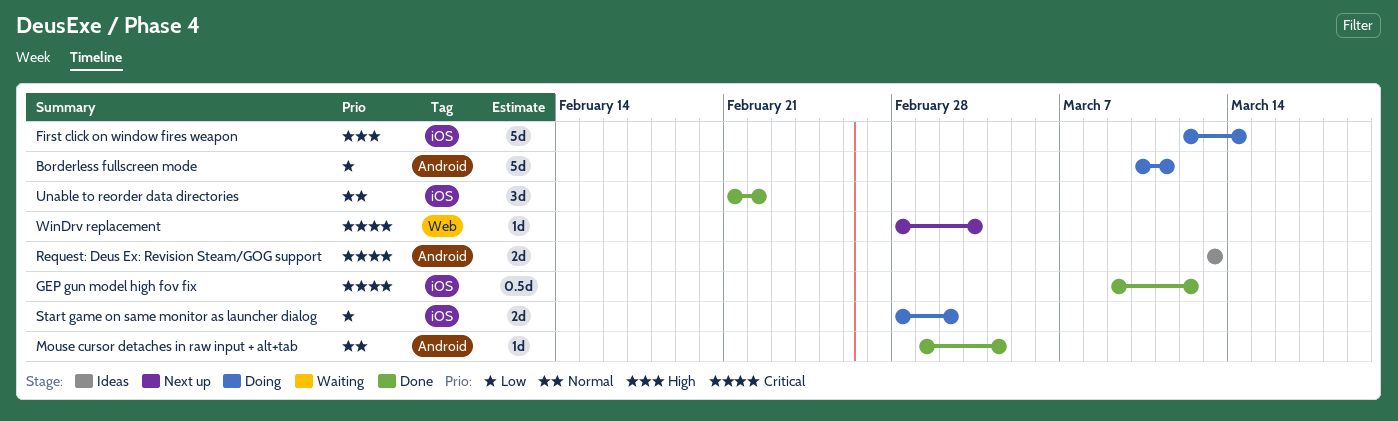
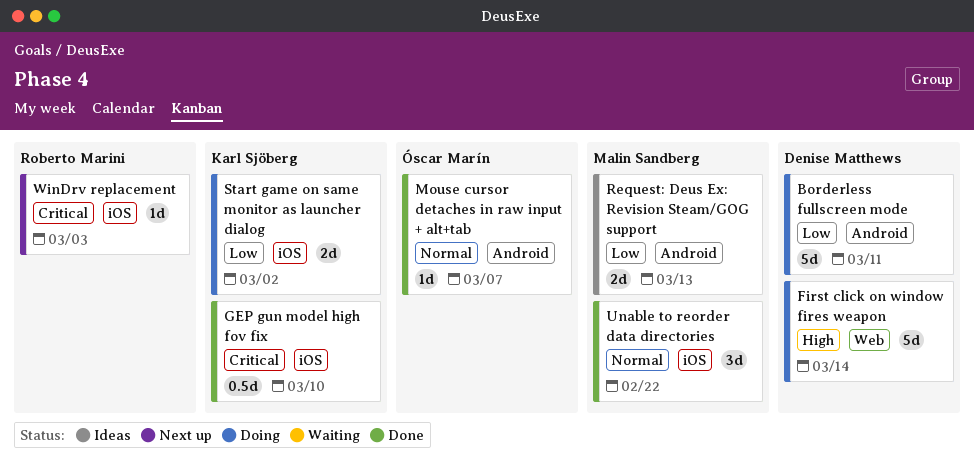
First click on window fires weapon, label: iOS -> Web
GEP gun model high fov fix, due: Mar 12 -> Mar 10
Mouse cursor detaches in raw input + alt+tab, due: Mar 4 -> Mar 7
Request: Deus Ex: Revision Steam/GOG support, priority: Critical -> Low
WinDrv replacement, label: Web -> iOS

